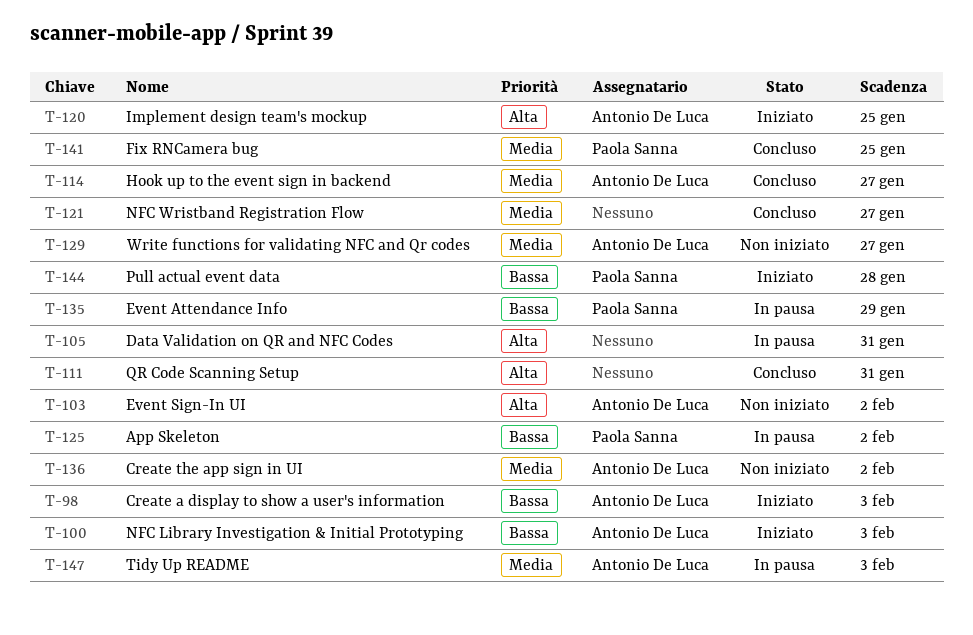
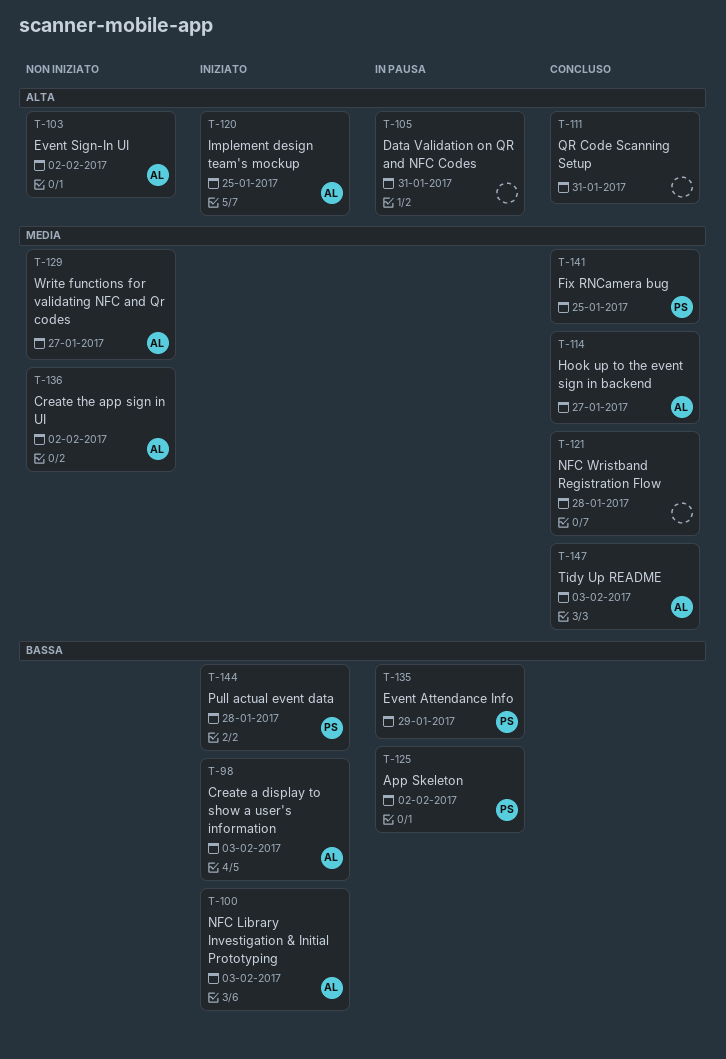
T-121, due: Jan 27 -> Jan 28
T-147, status: In pausa -> Concluso

